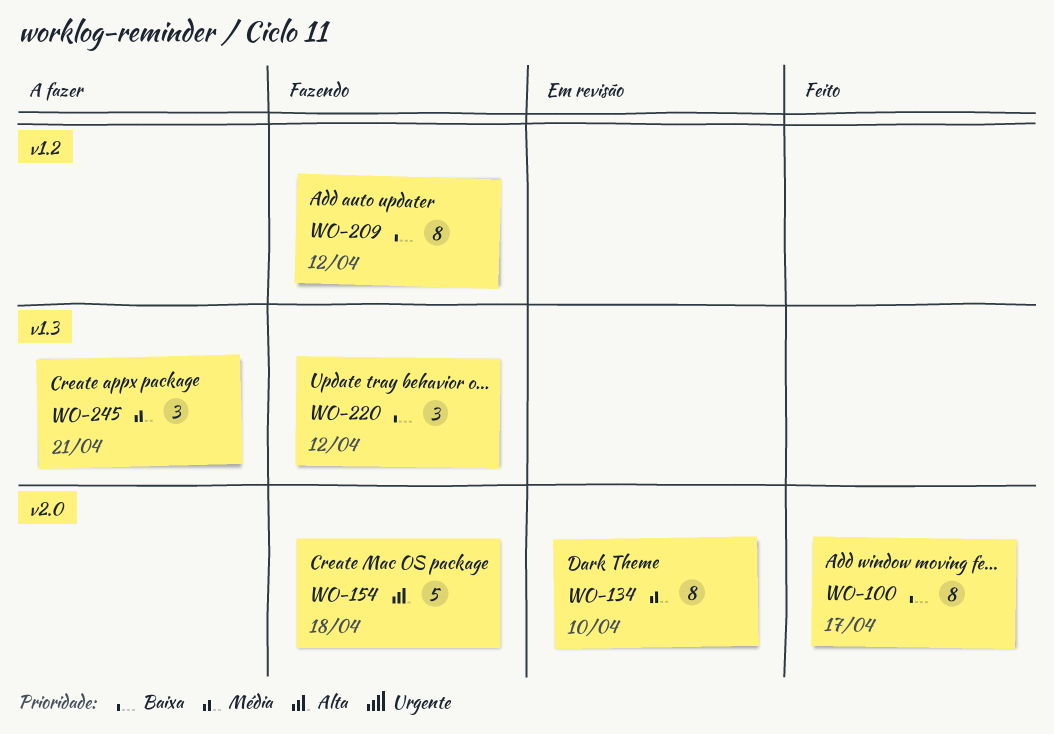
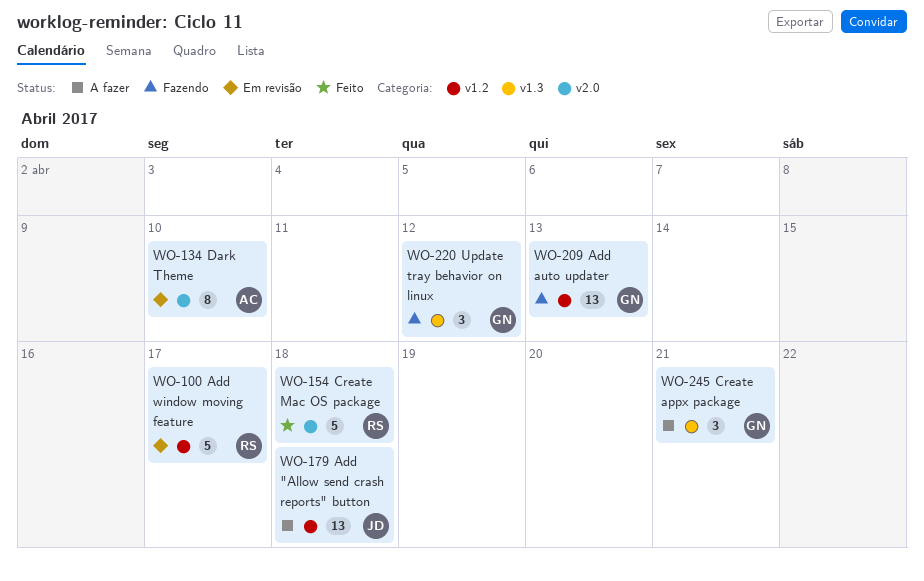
WO-100, status: Feito -> Em revisão
WO-100, label: v2.0 -> v1.2
WO-100, estimate: 8 -> 5
WO-154, status: Fazendo -> Feito
WO-179: none -> present
WO-209, estimate: 8 -> 13
WO-209, due: Apr 12 -> Apr 13

